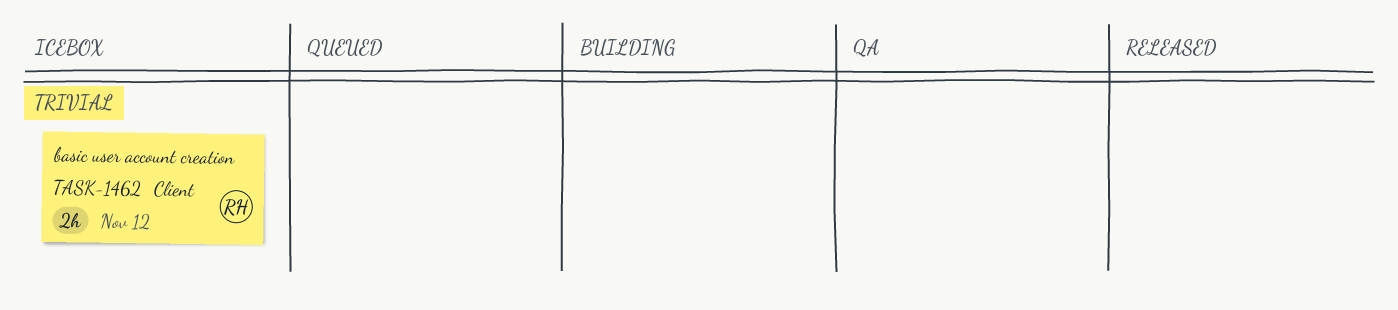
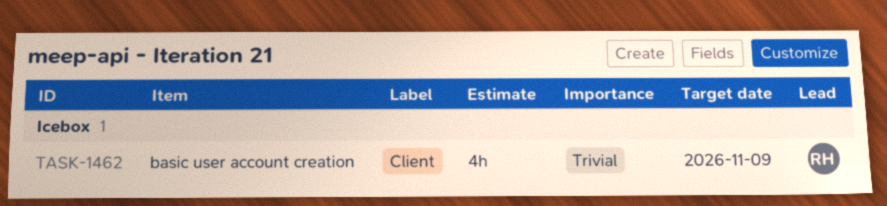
TASK-1462, estimate: 2h -> 4h
TASK-1462, due: Nov 12 -> Nov 9

